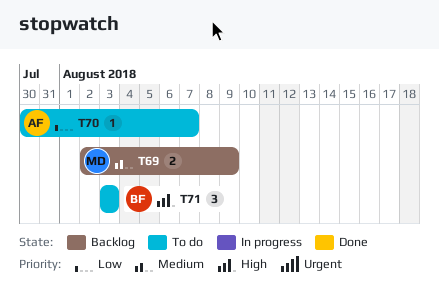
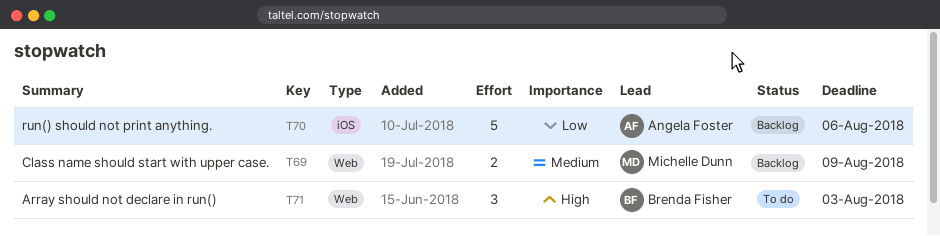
T70, status: To do -> Backlog
T70, estimate: 1 -> 5
T70, due: Aug 7 -> Aug 6

